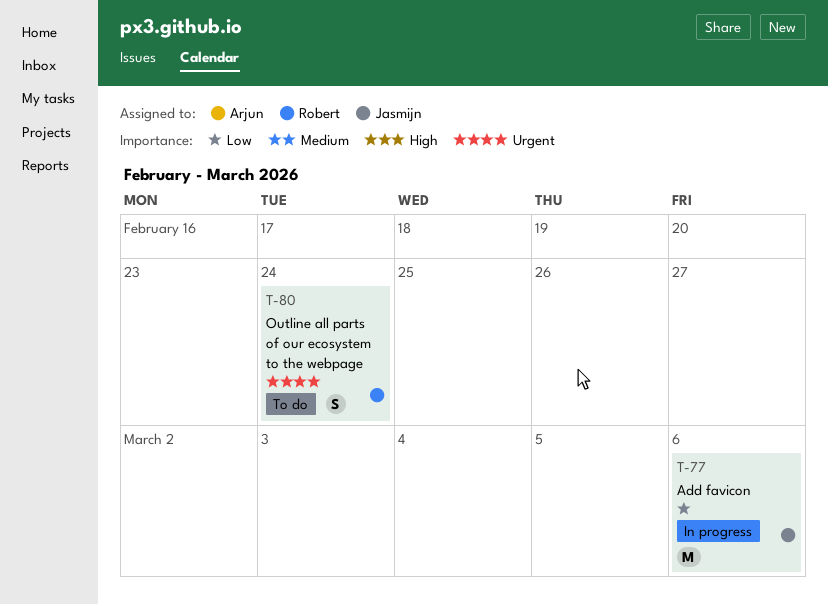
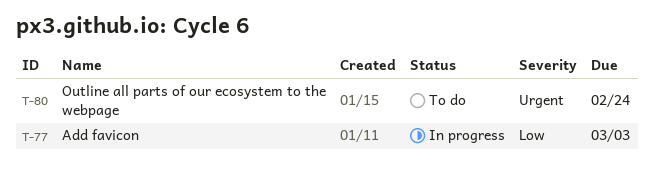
T-77, due: Mar 6 -> Mar 3

